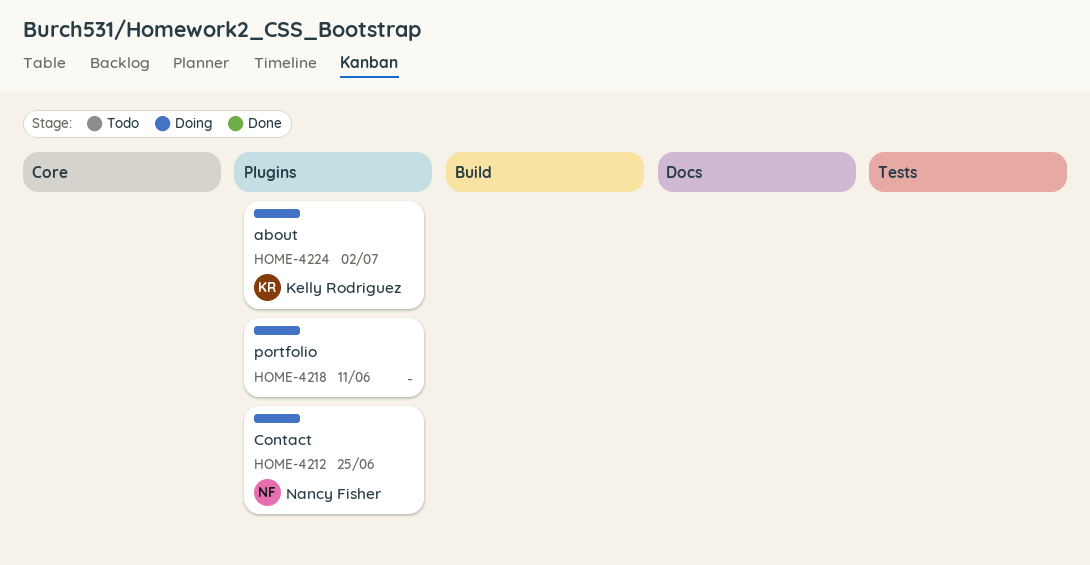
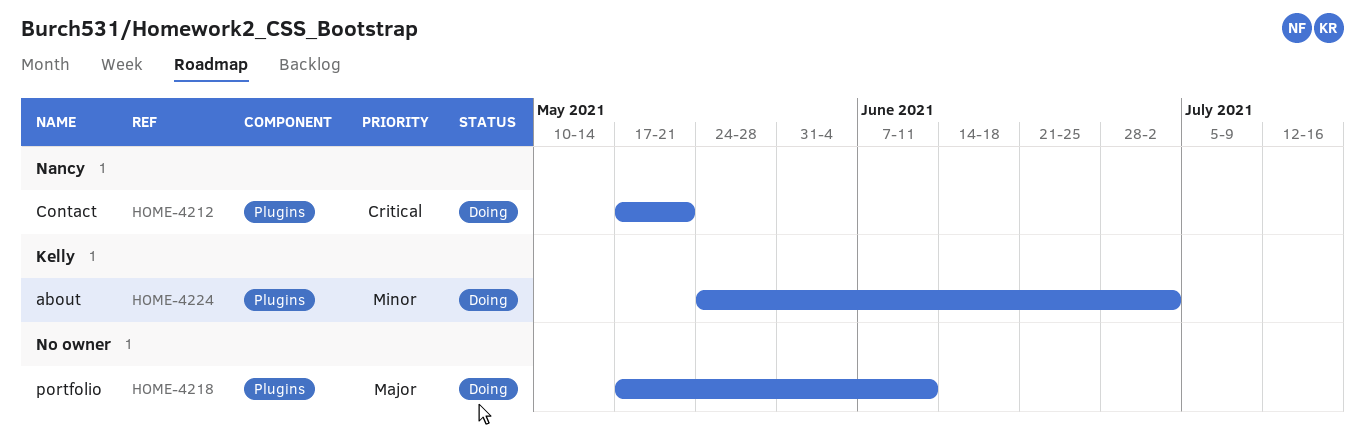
HOME-4212, due: Jun 25 -> May 21

